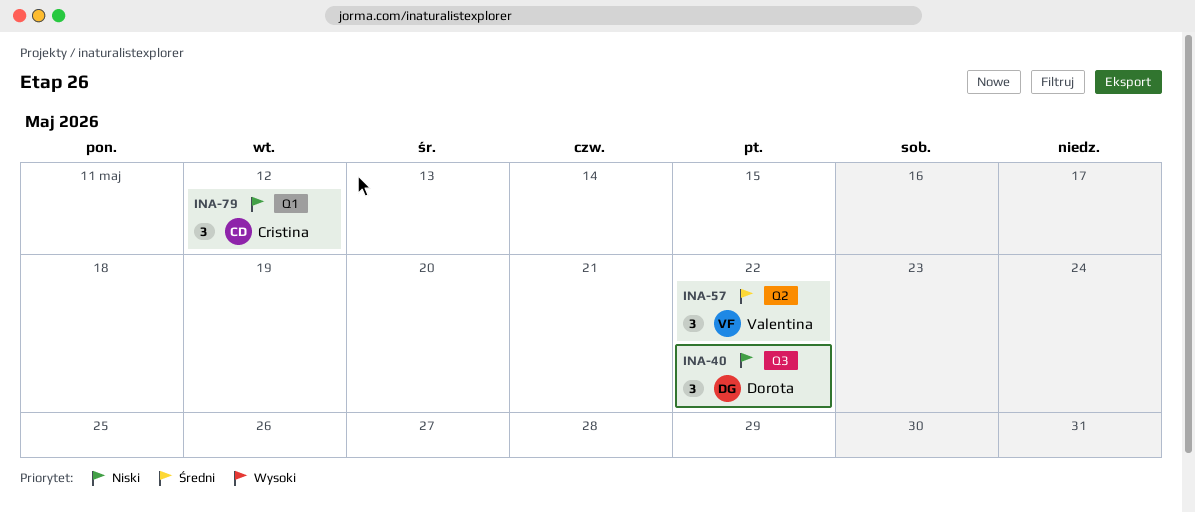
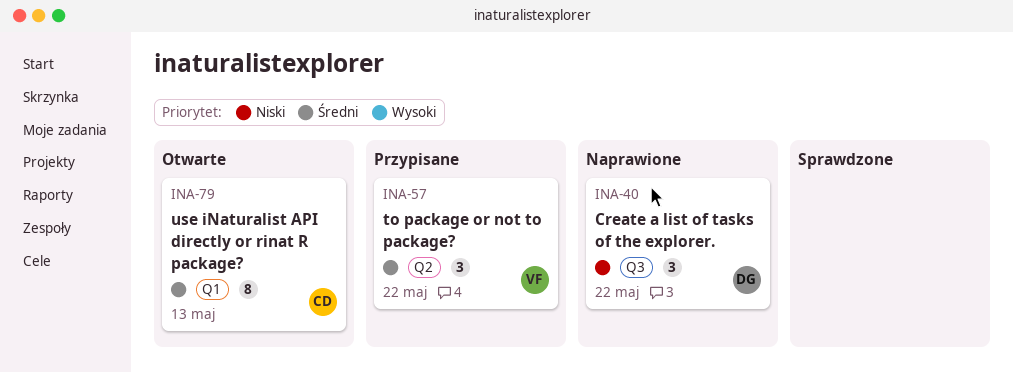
INA-79, priority: Niski -> Średni
INA-79, estimate: 3 -> 8
INA-79, due: May 12 -> May 13

